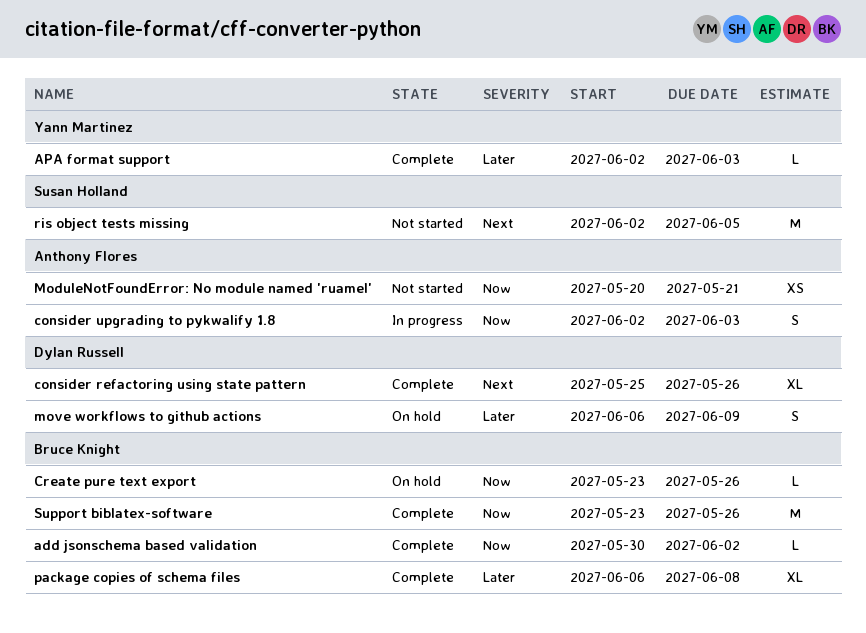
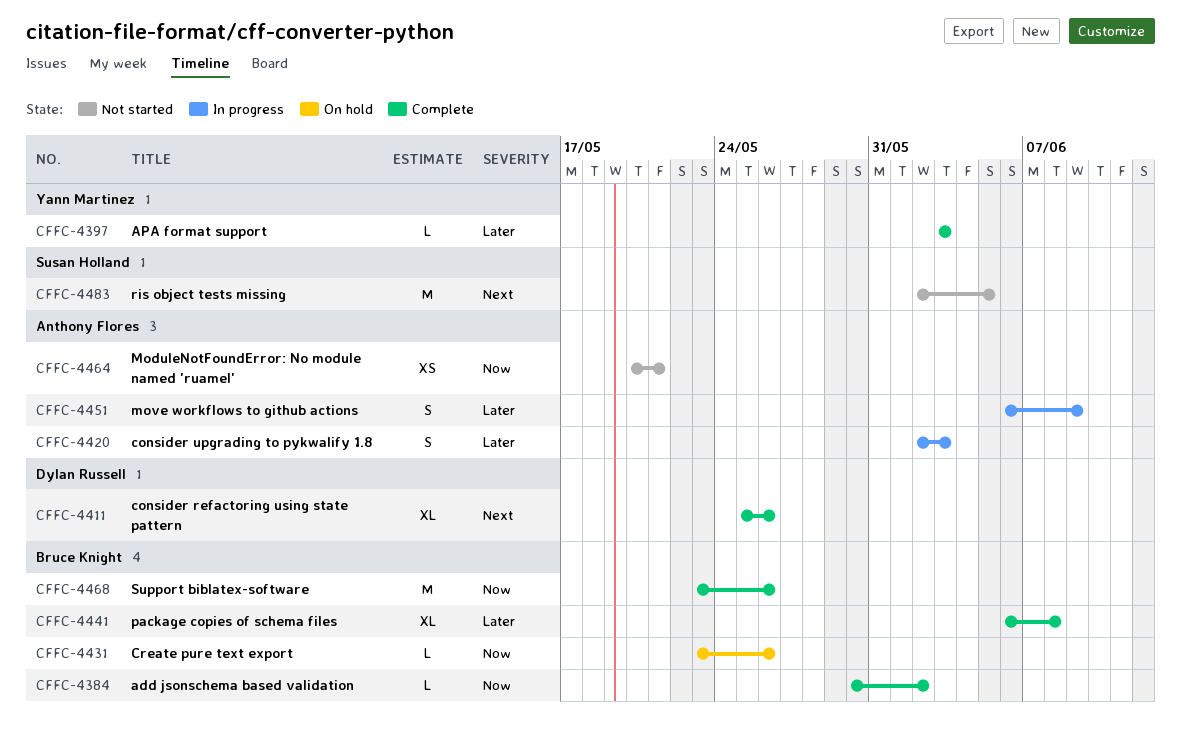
APA format support, start: Jun 2 -> Jun 3
consider upgrading to pykwalify 1.8, priority: Now -> Later
move workflows to github actions, status: On hold -> In progress
move workflows to github actions, owner: Dylan Russell -> Anthony Flores

